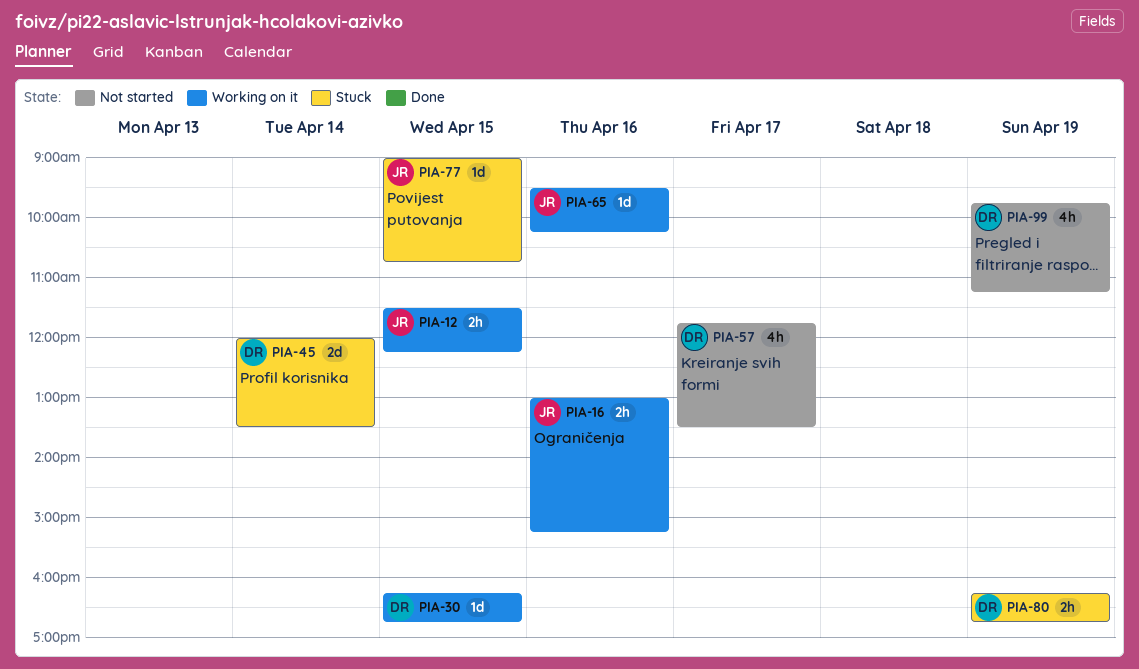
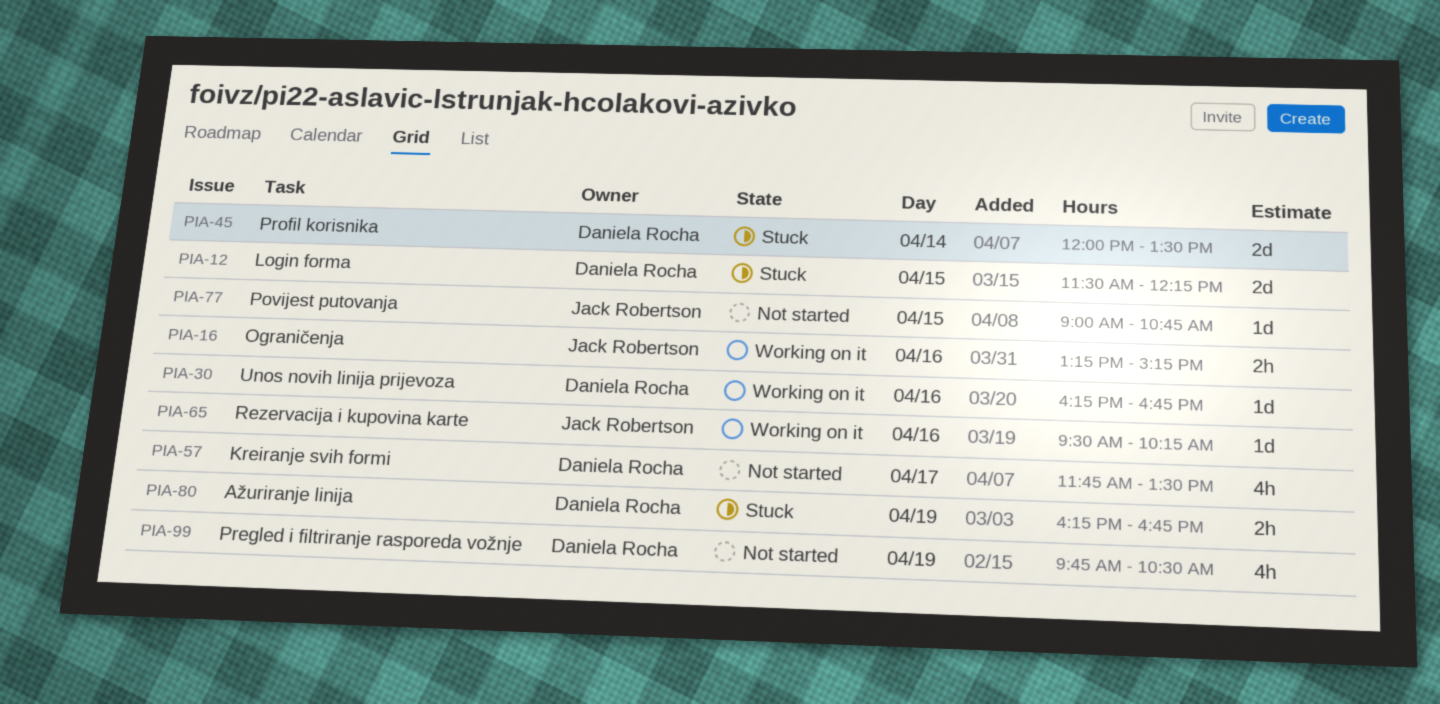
PIA-12, status: Working on it -> Stuck
PIA-12, owner: Jack Robertson -> Daniela Rocha
PIA-12, estimate: 2h -> 2d
PIA-16, begins: 13:00 -> 13:15
PIA-30, day: Apr 15 -> Apr 16
PIA-77, status: Stuck -> Not started
PIA-99, ends: 11:15 -> 10:30

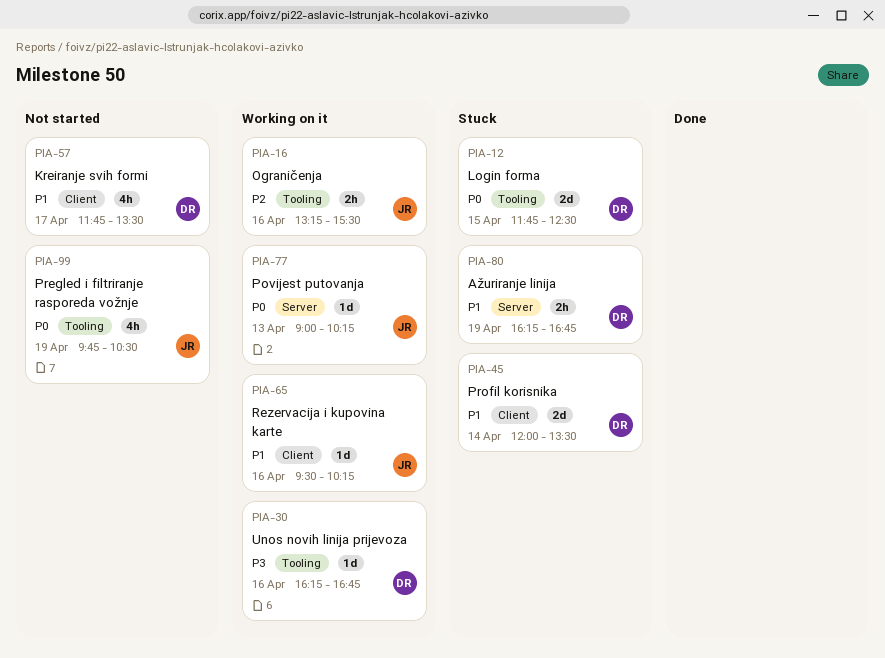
PIA-12, begins: 11:30 -> 11:45
PIA-12, ends: 12:15 -> 12:30
PIA-16, ends: 15:15 -> 15:30
PIA-77, status: Not started -> Working on it
PIA-77, day: Apr 15 -> Apr 13
PIA-77, ends: 10:45 -> 10:15
PIA-99, owner: Daniela Rocha -> Jack Robertson

